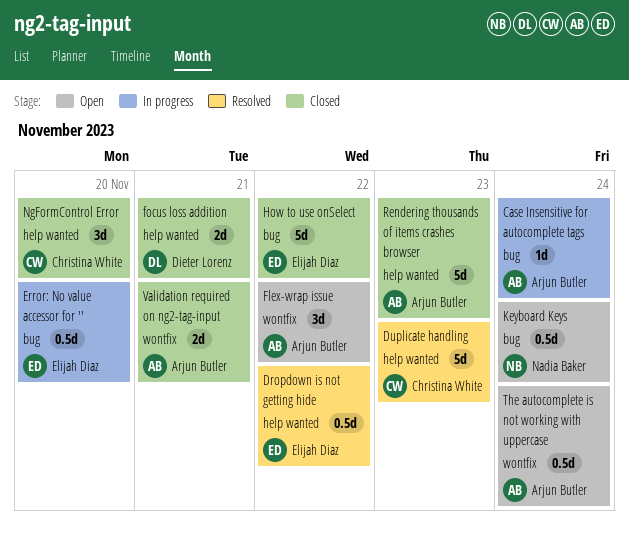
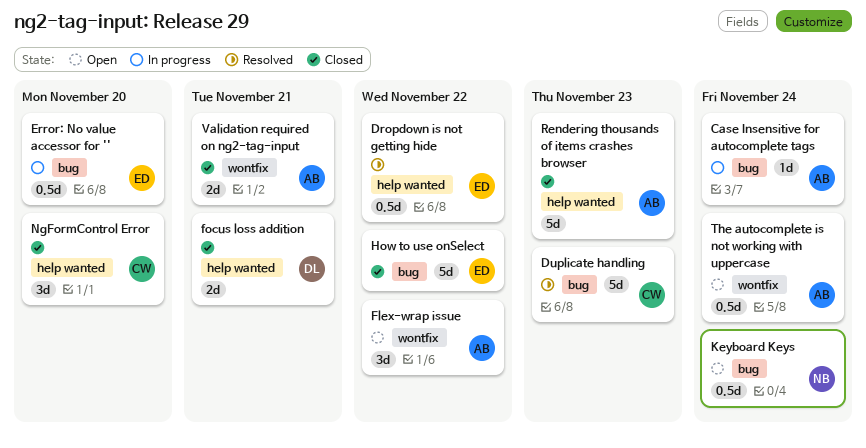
Duplicate handling, label: help wanted -> bug

